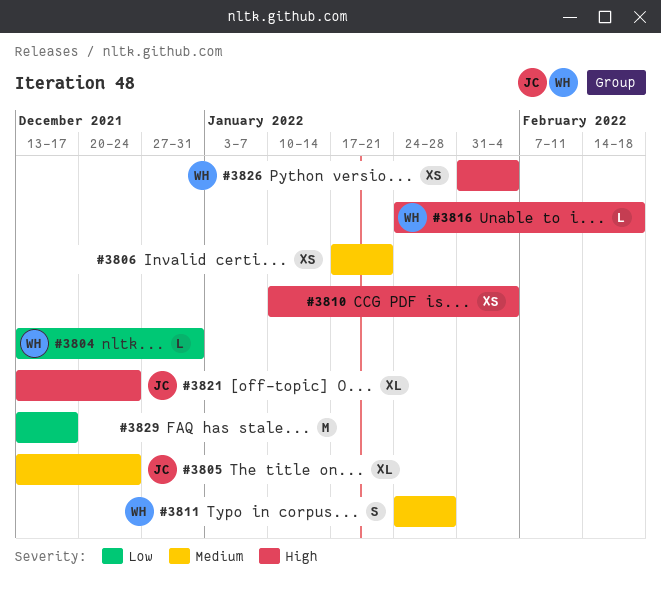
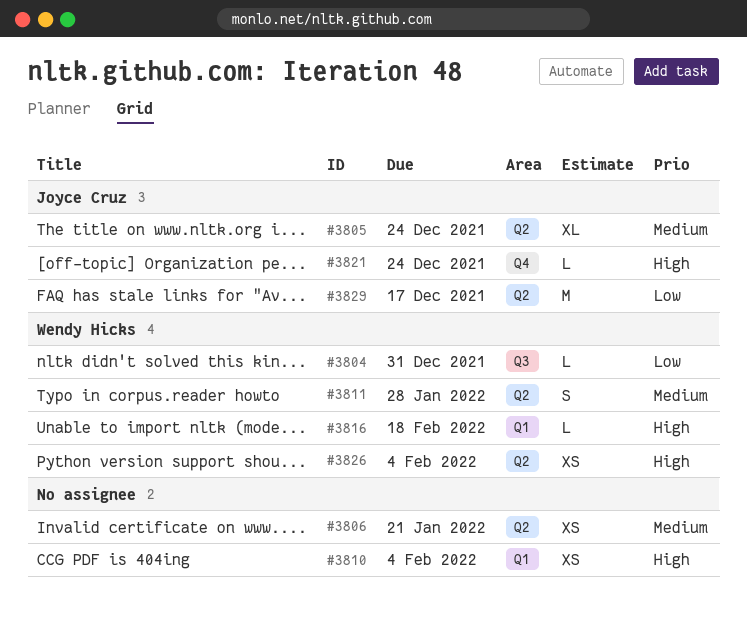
#3821, estimate: XL -> L
#3829, owner: none -> Joyce Cruz

